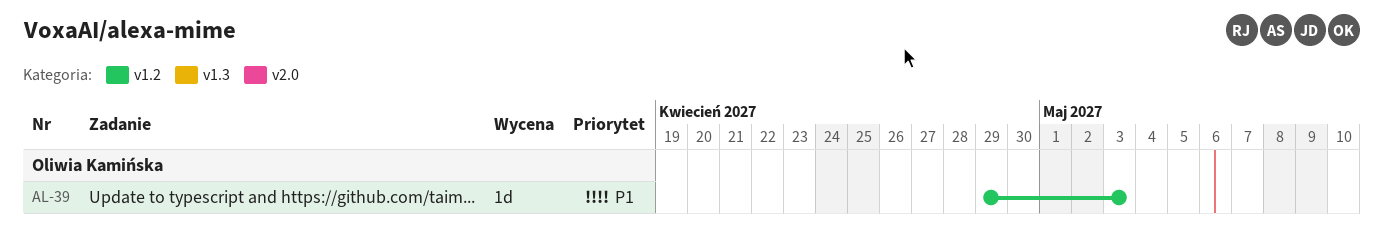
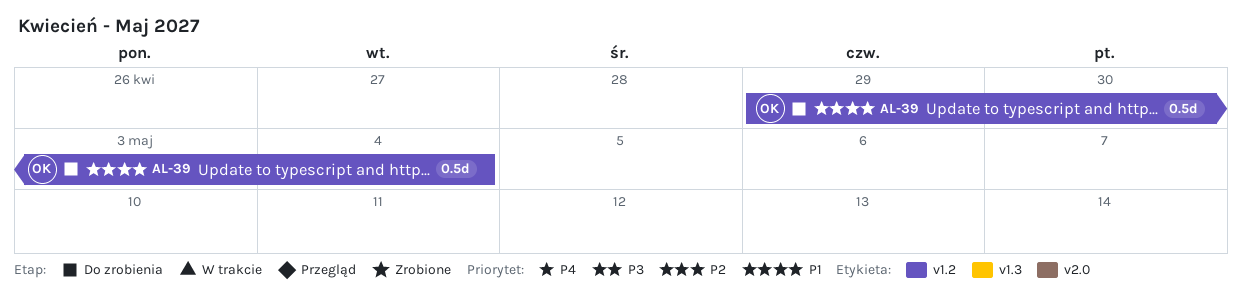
AL-39, estimate: 1d -> 0.5d
AL-39, due: May 3 -> May 4

